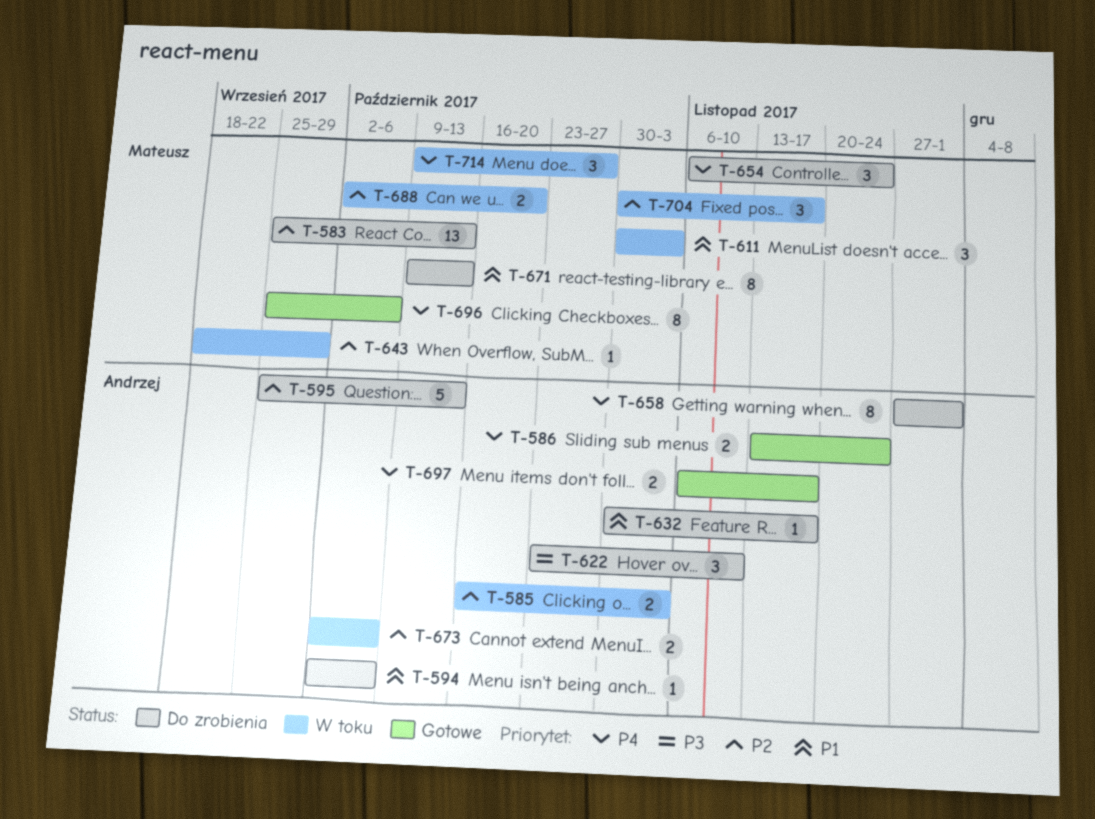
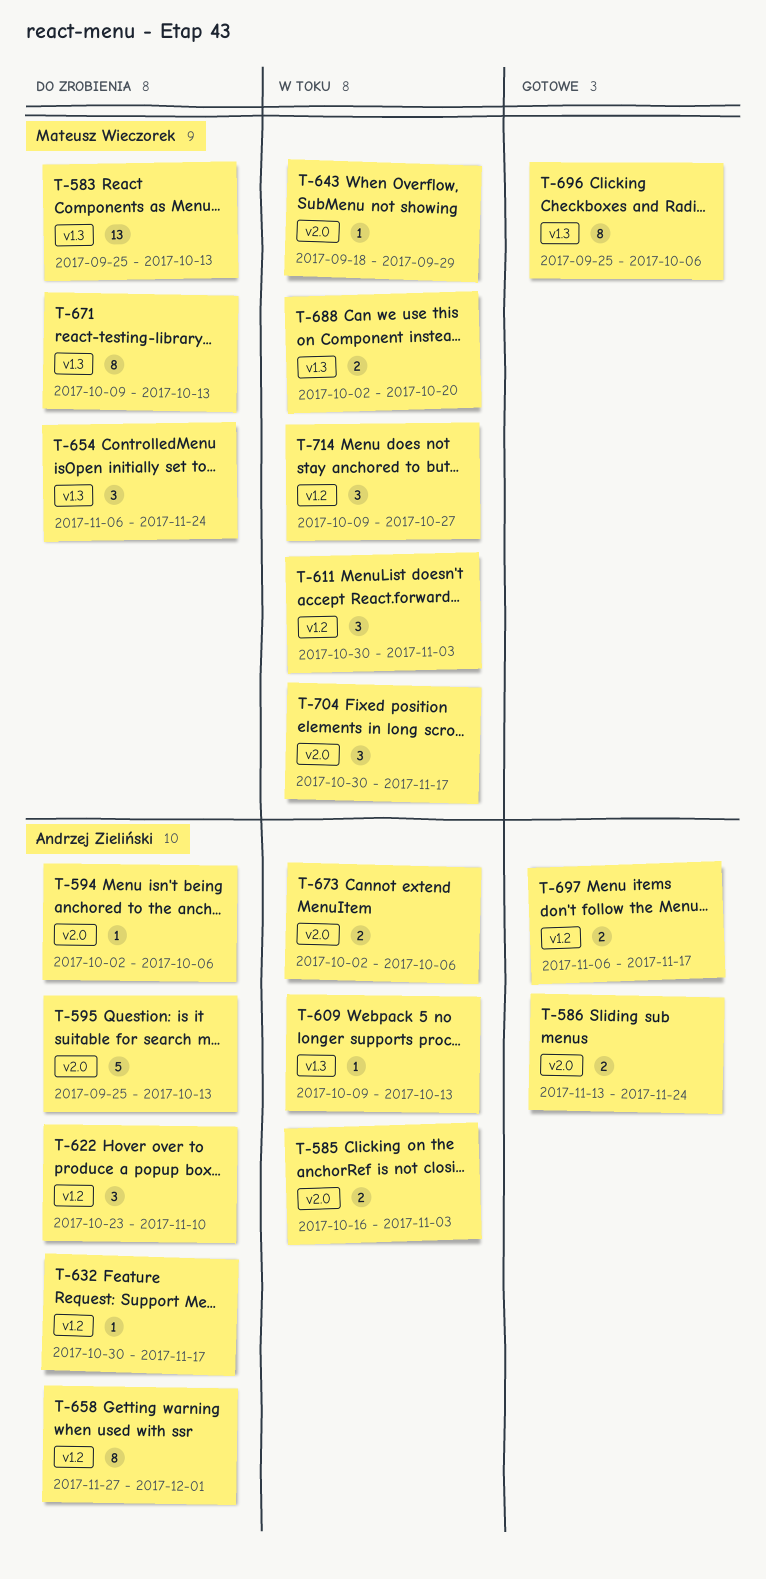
T-609: none -> present

